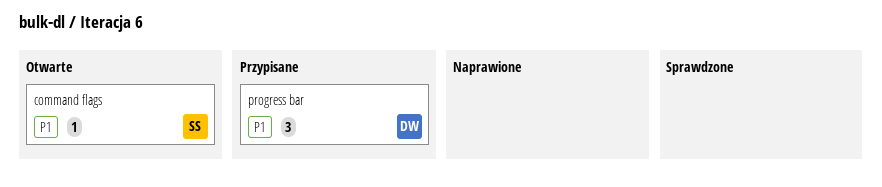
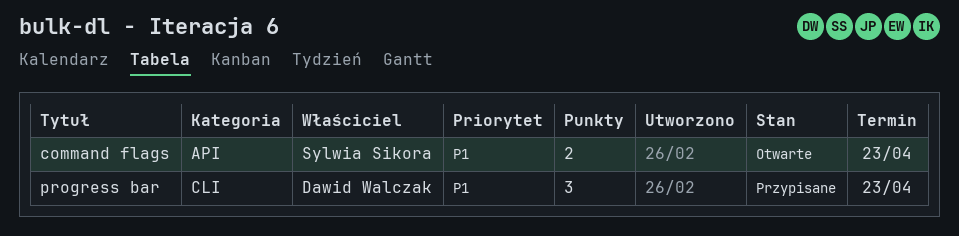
command flags, estimate: 1 -> 2

